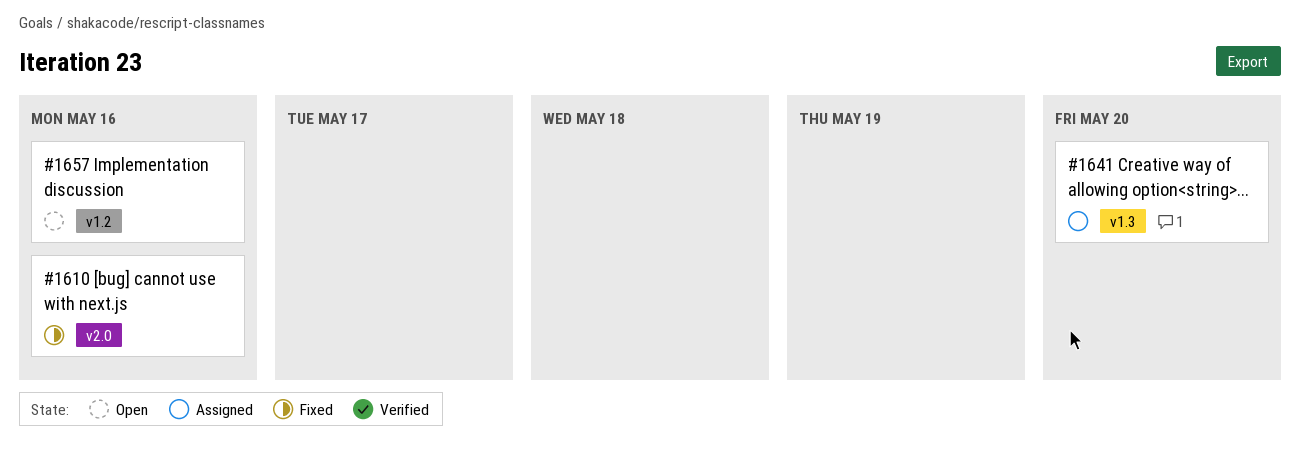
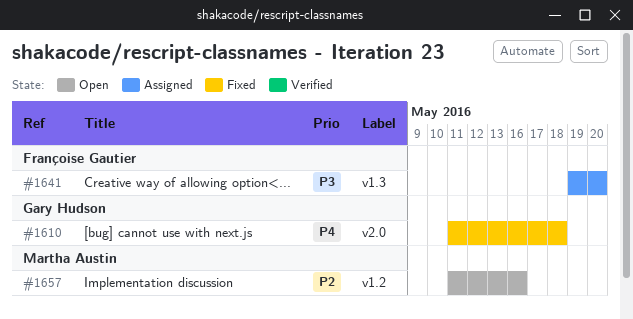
#1610, due: May 16 -> May 18

